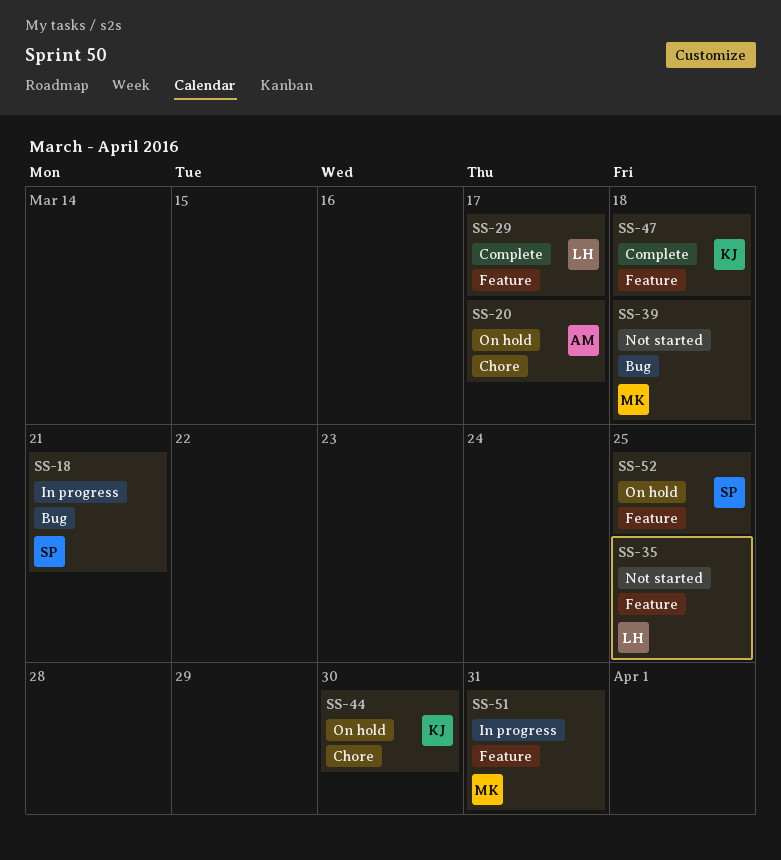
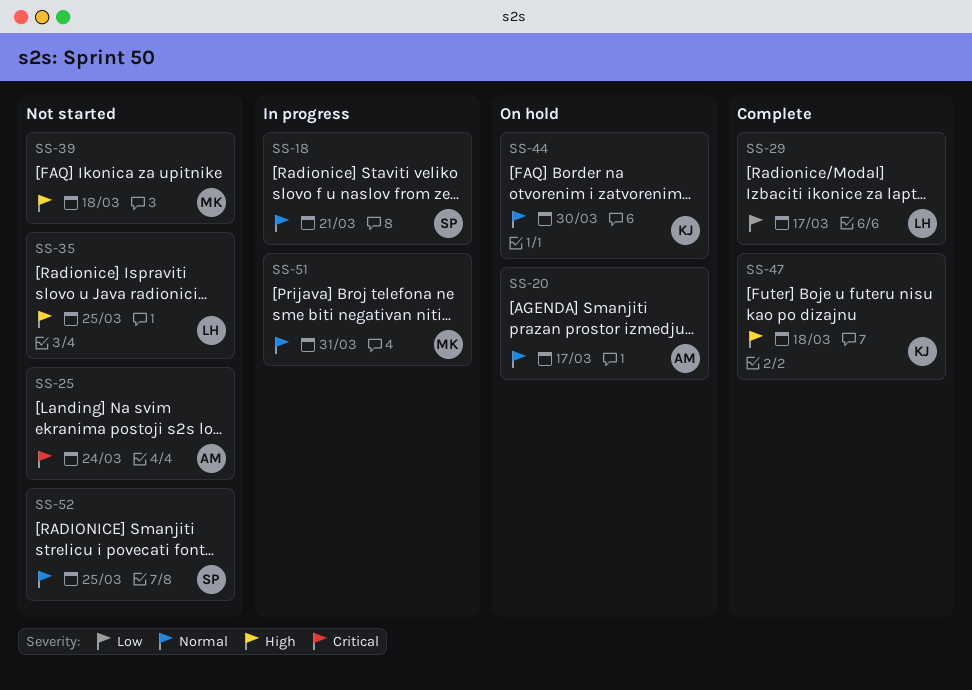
SS-25: none -> present
SS-52, status: On hold -> Not started

